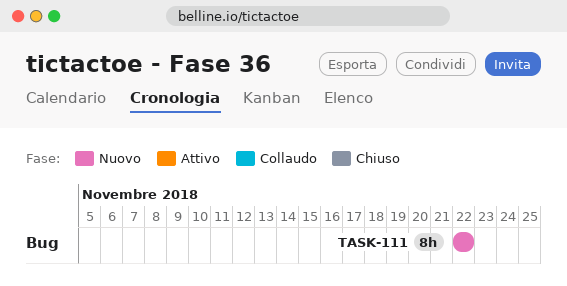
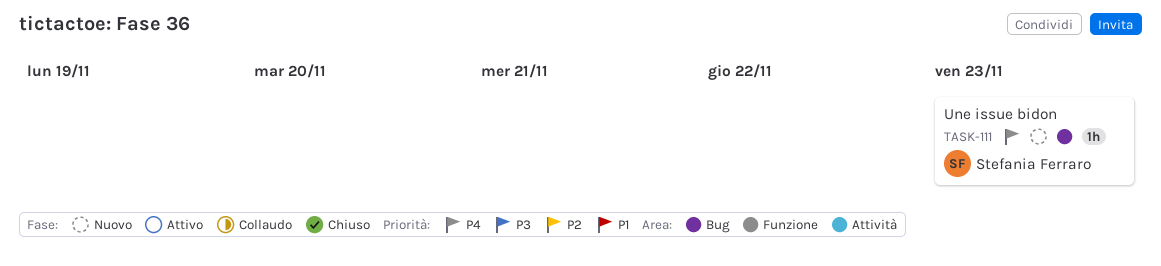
TASK-111, estimate: 8h -> 1h
TASK-111, due: Nov 22 -> Nov 23

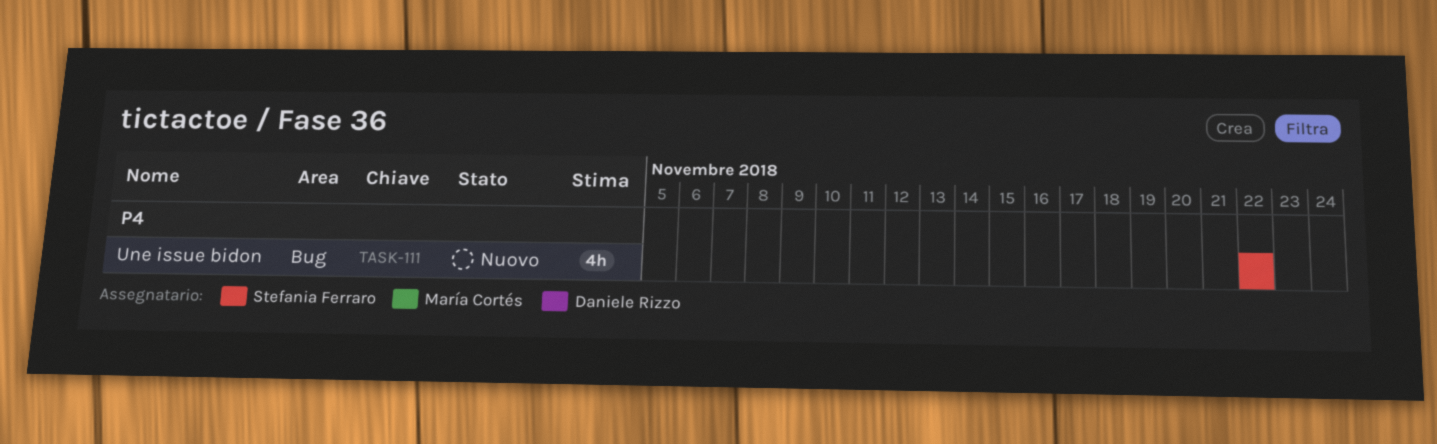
TASK-111, estimate: 1h -> 4h
TASK-111, due: Nov 23 -> Nov 22

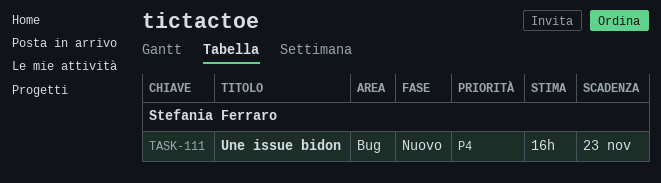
TASK-111, estimate: 4h -> 16h
TASK-111, due: Nov 22 -> Nov 23

